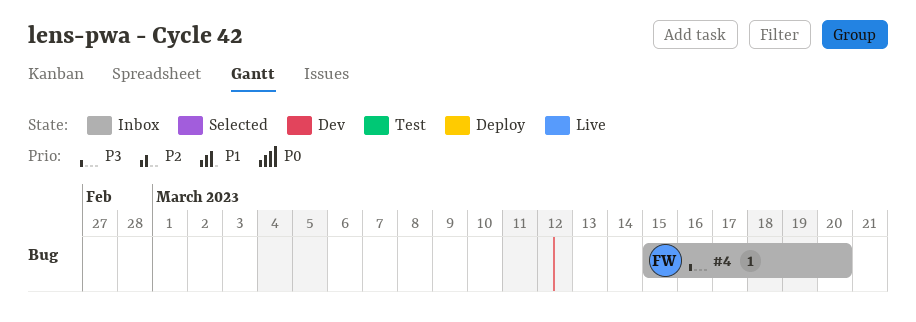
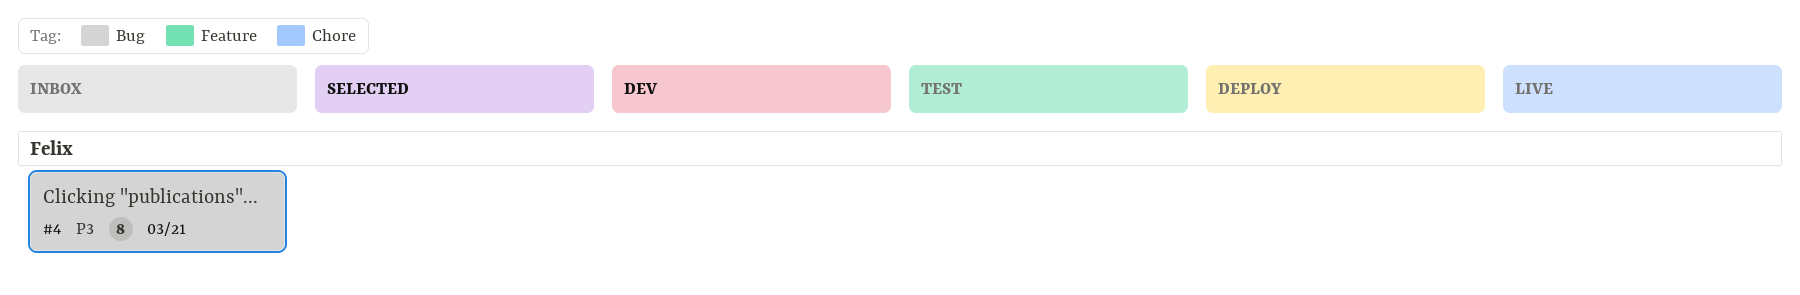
#4, estimate: 1 -> 8
#4, due: Mar 20 -> Mar 21

